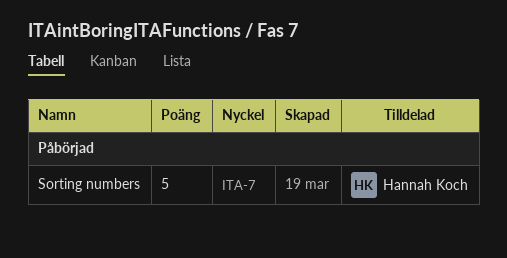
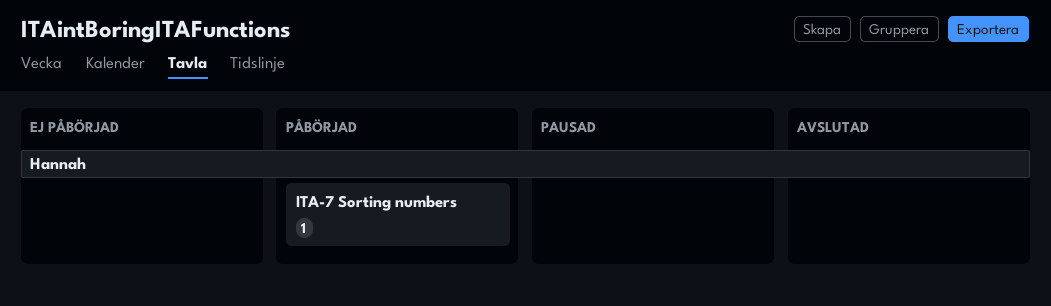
ITA-7, estimate: 5 -> 1

